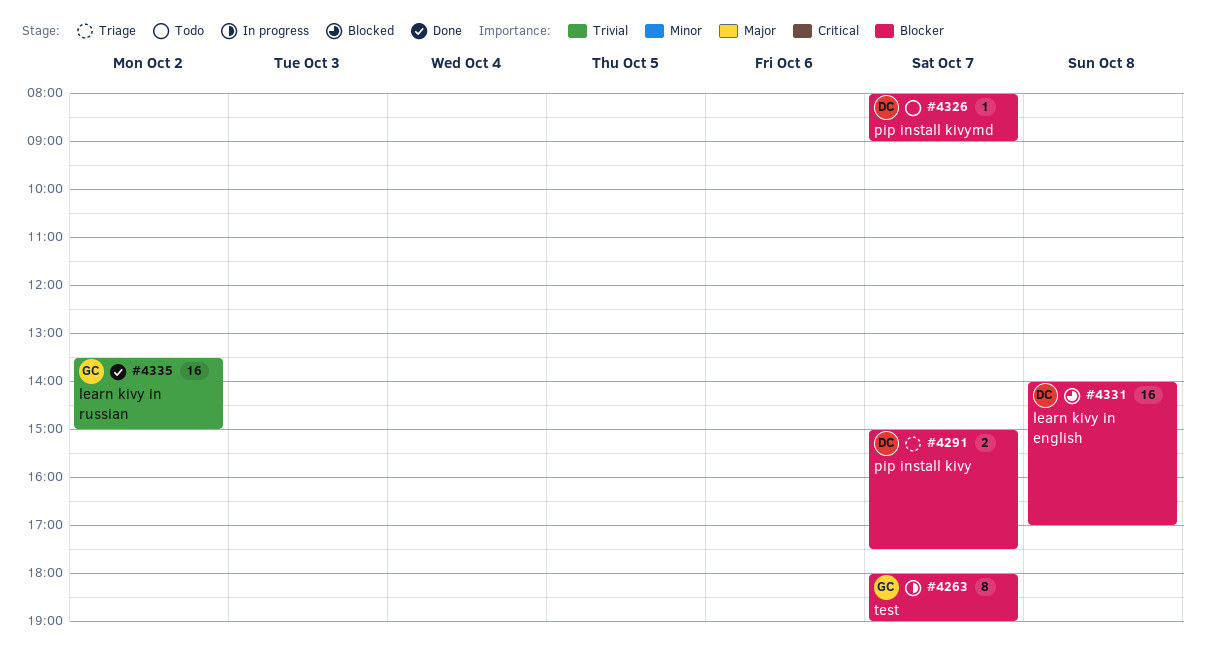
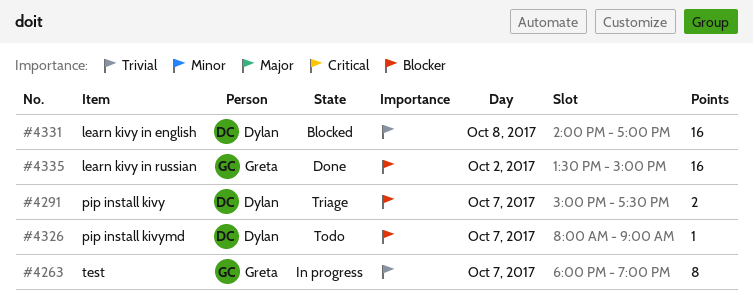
#4263, priority: Blocker -> Trivial
#4331, priority: Blocker -> Trivial
#4335, priority: Trivial -> Blocker

